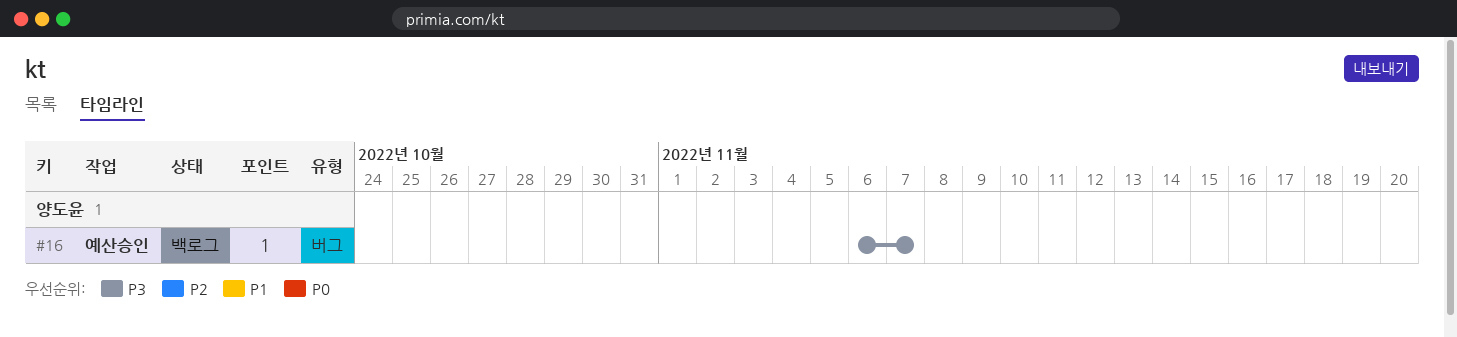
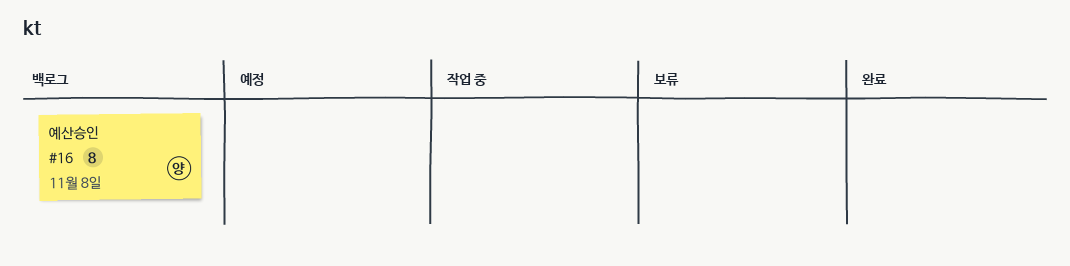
#16, estimate: 1 -> 8
#16, due: Nov 7 -> Nov 8

